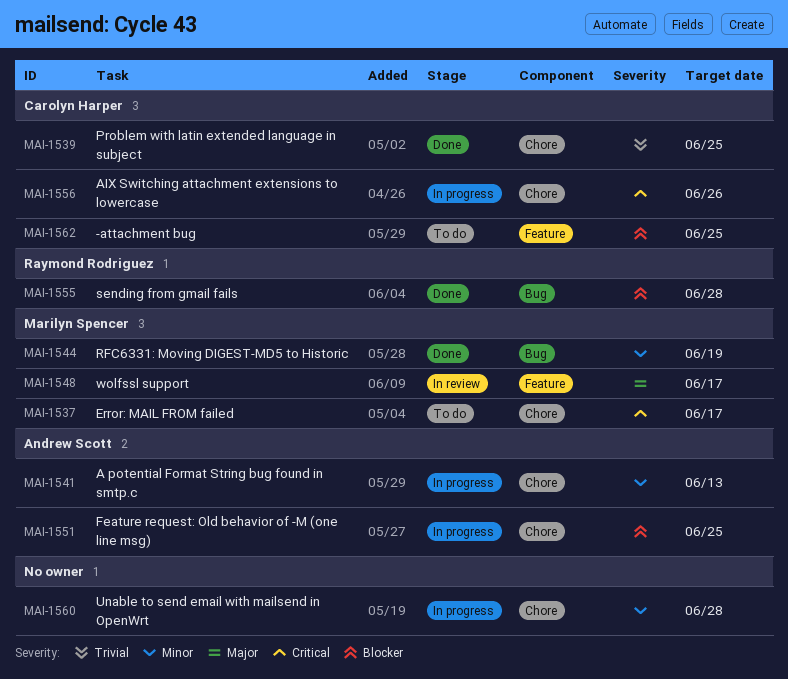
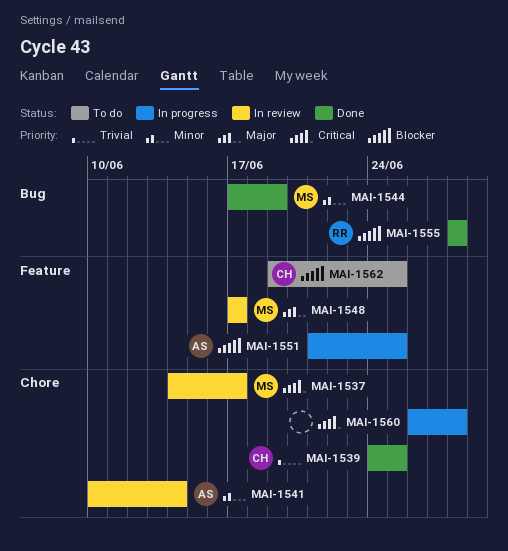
MAI-1537, status: To do -> In review
MAI-1541, status: In progress -> In review
MAI-1541, due: Jun 13 -> Jun 14
MAI-1551, label: Chore -> Feature
MAI-1556: present -> none
MAI-1560, priority: Minor -> Critical

